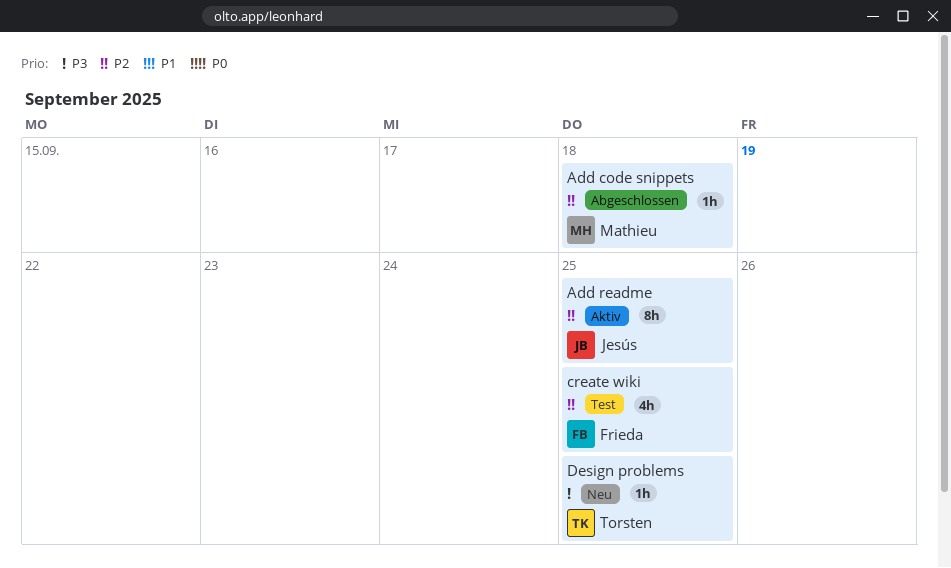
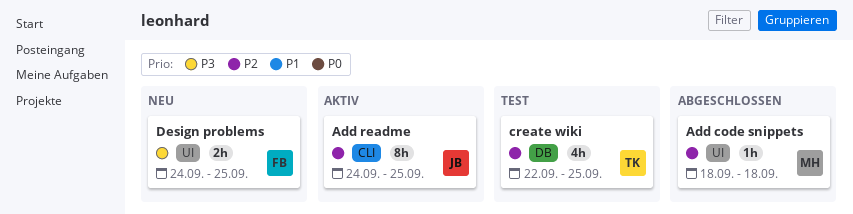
create wiki, owner: Frieda -> Torsten
Design problems, owner: Torsten -> Frieda
Design problems, estimate: 1h -> 2h

